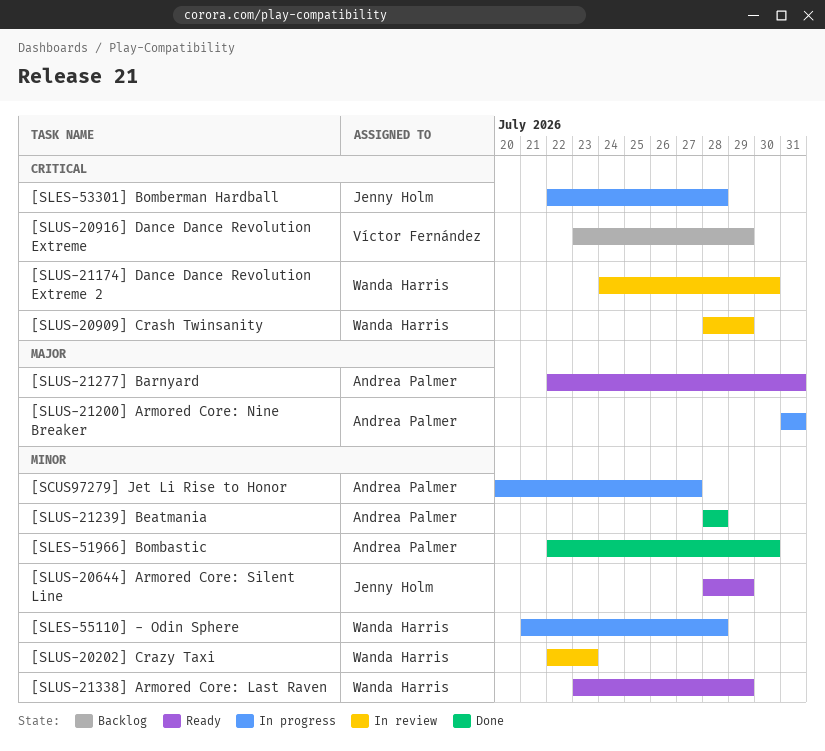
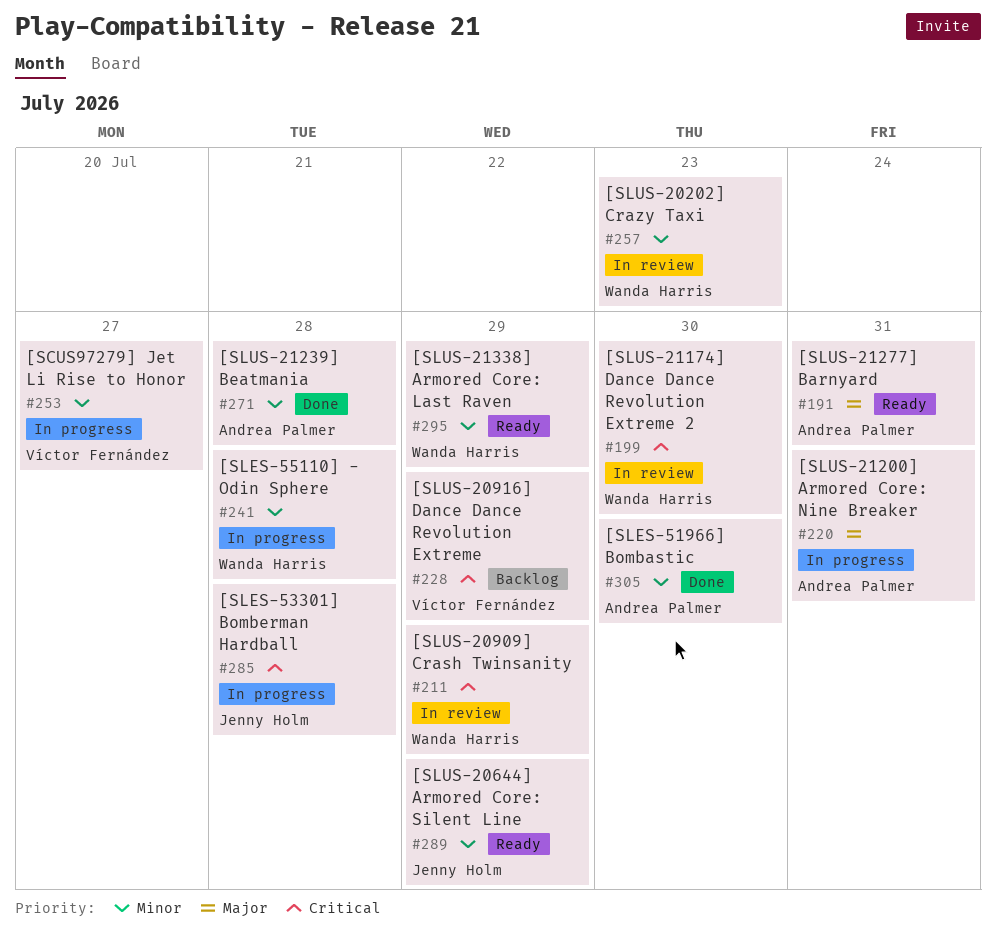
[SCUS97279] Jet Li Rise to Honor, owner: Andrea Palmer -> Víctor Fernández

